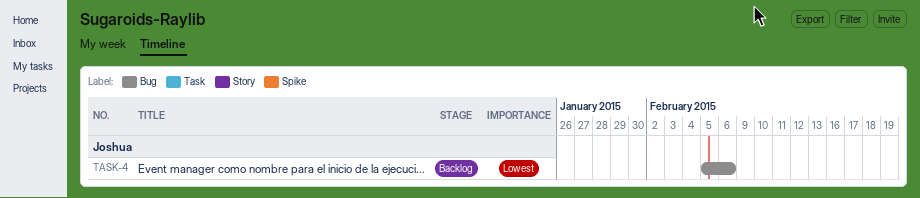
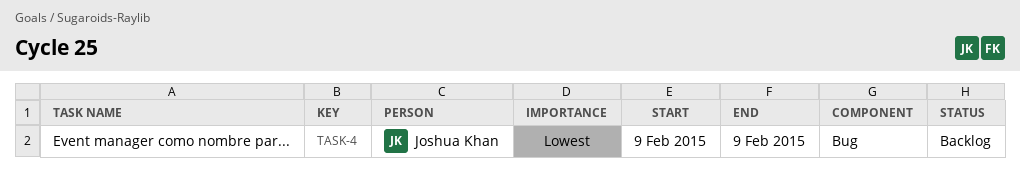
TASK-4, start: Feb 5 -> Feb 9
TASK-4, due: Feb 6 -> Feb 9

